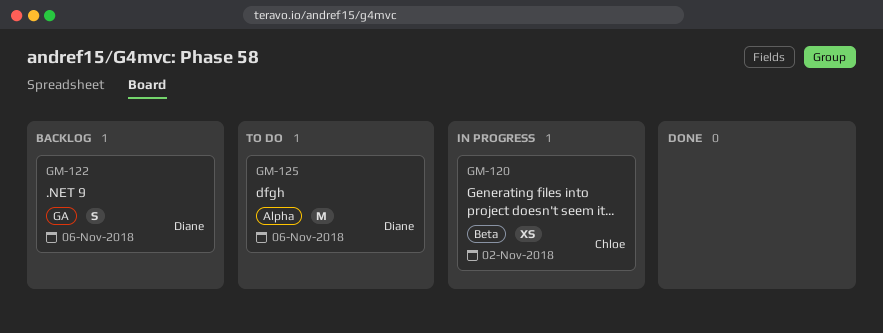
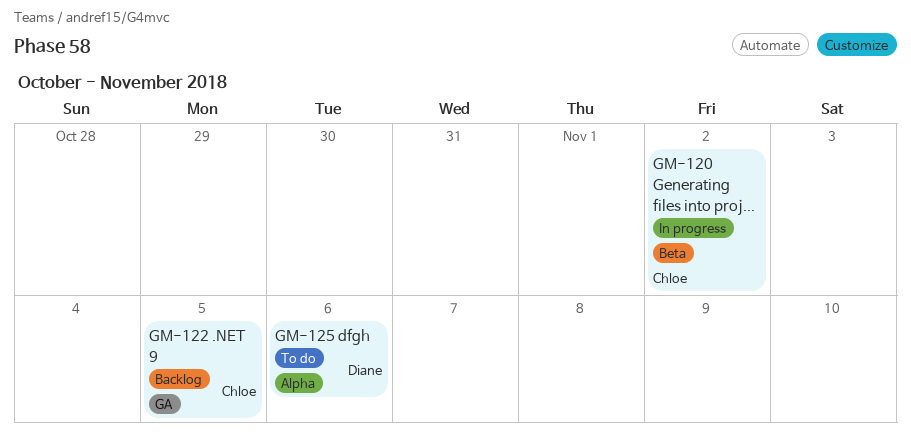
GM-122, owner: Diane -> Chloe
GM-122, due: Nov 6 -> Nov 5

